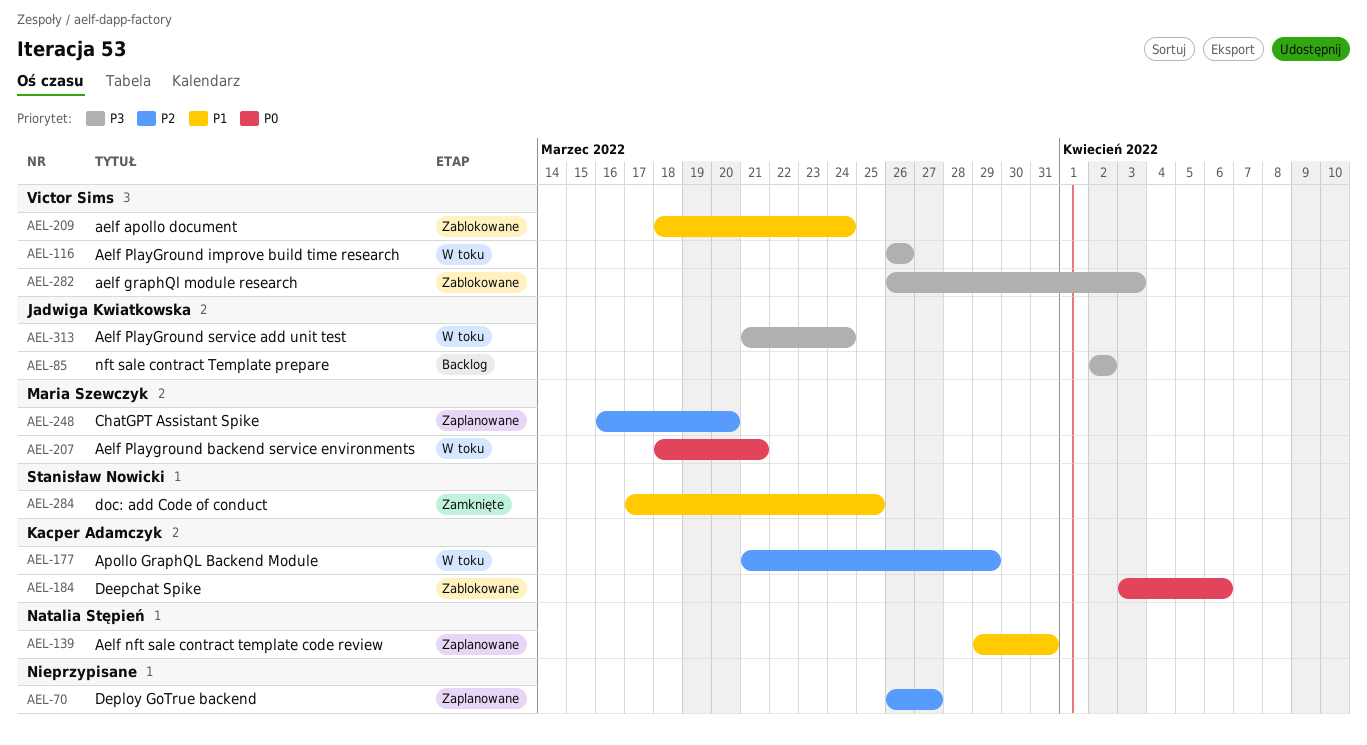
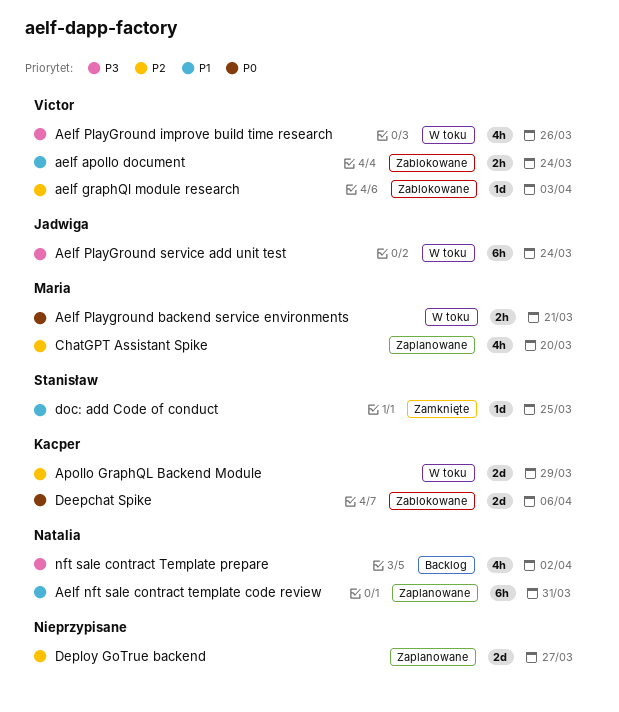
aelf graphQl module research, priority: P3 -> P2
nft sale contract Template prepare, owner: Jadwiga Kwiatkowska -> Natalia Stępień

